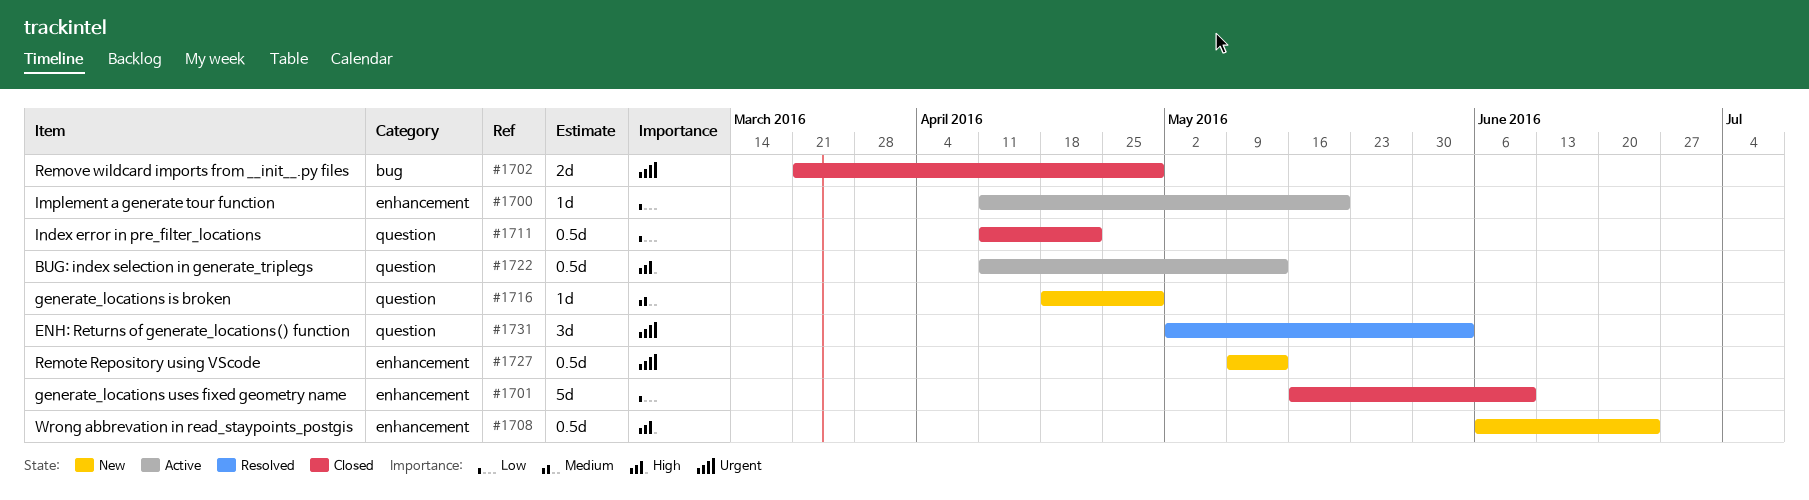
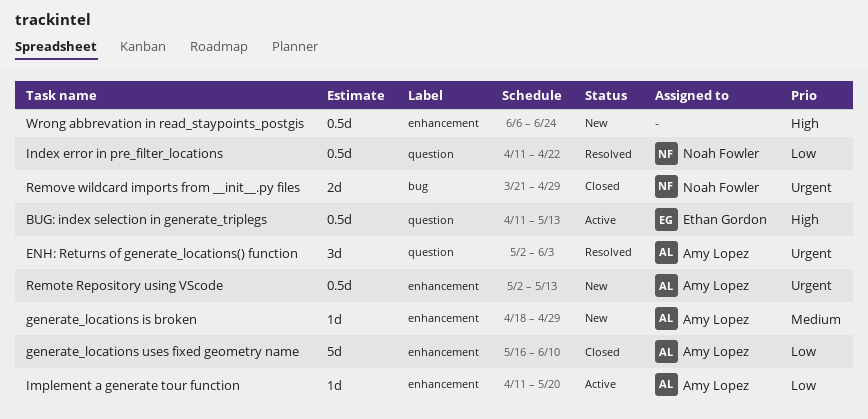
generate_locations is broken, label: question -> enhancement
Index error in pre_filter_locations, status: Closed -> Resolved
Remote Repository using VScode, start: May 9 -> May 2

